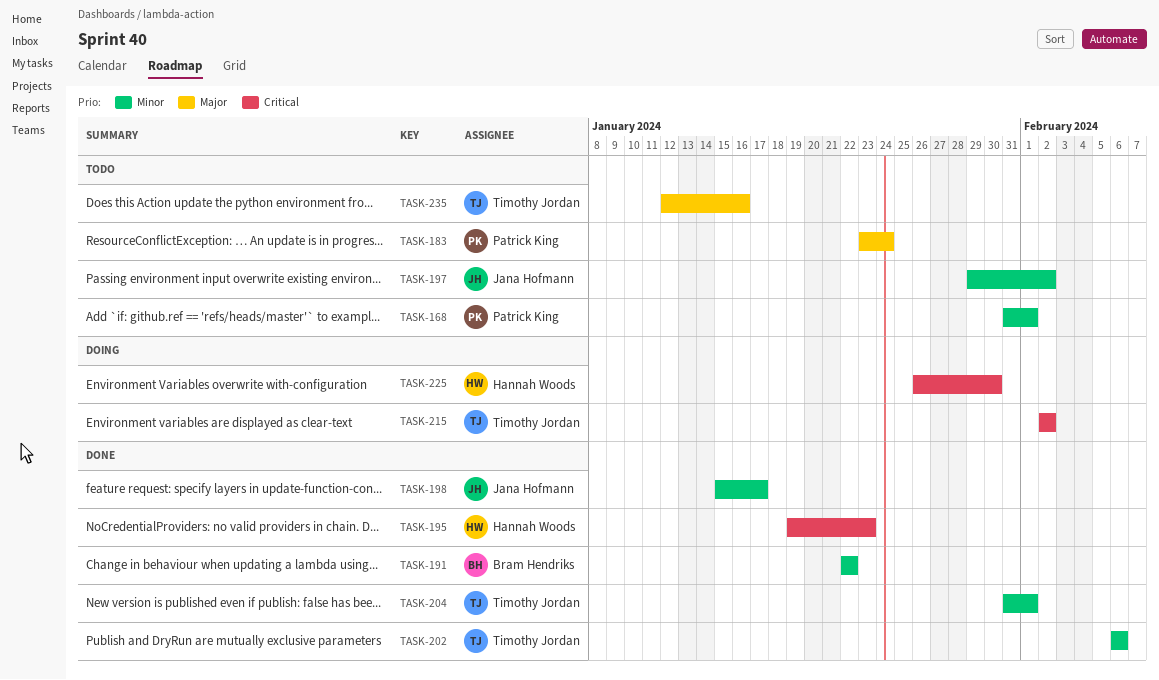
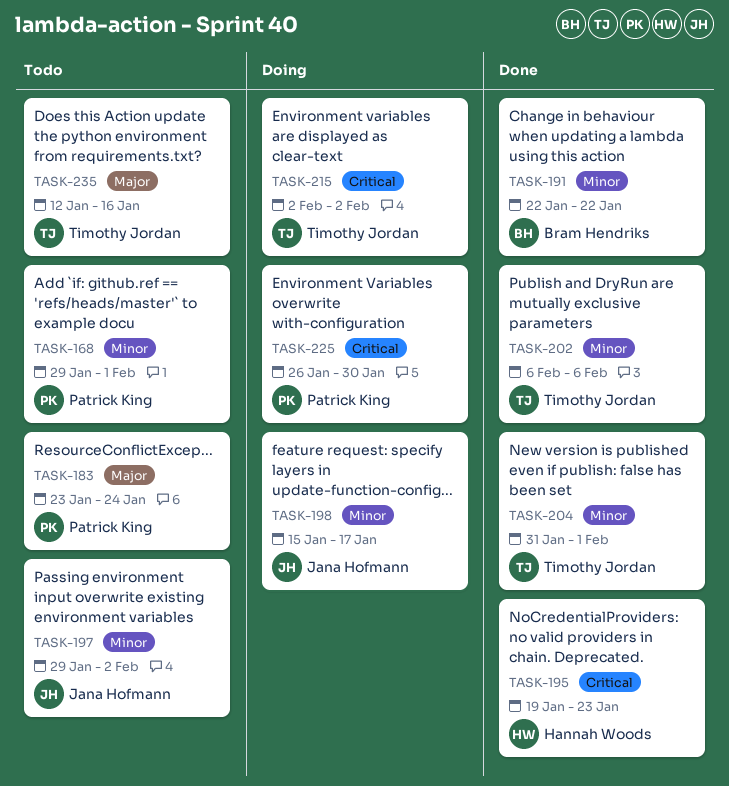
TASK-168, start: Jan 31 -> Jan 29
TASK-198, status: Done -> Doing
TASK-225, owner: Hannah Woods -> Patrick King

